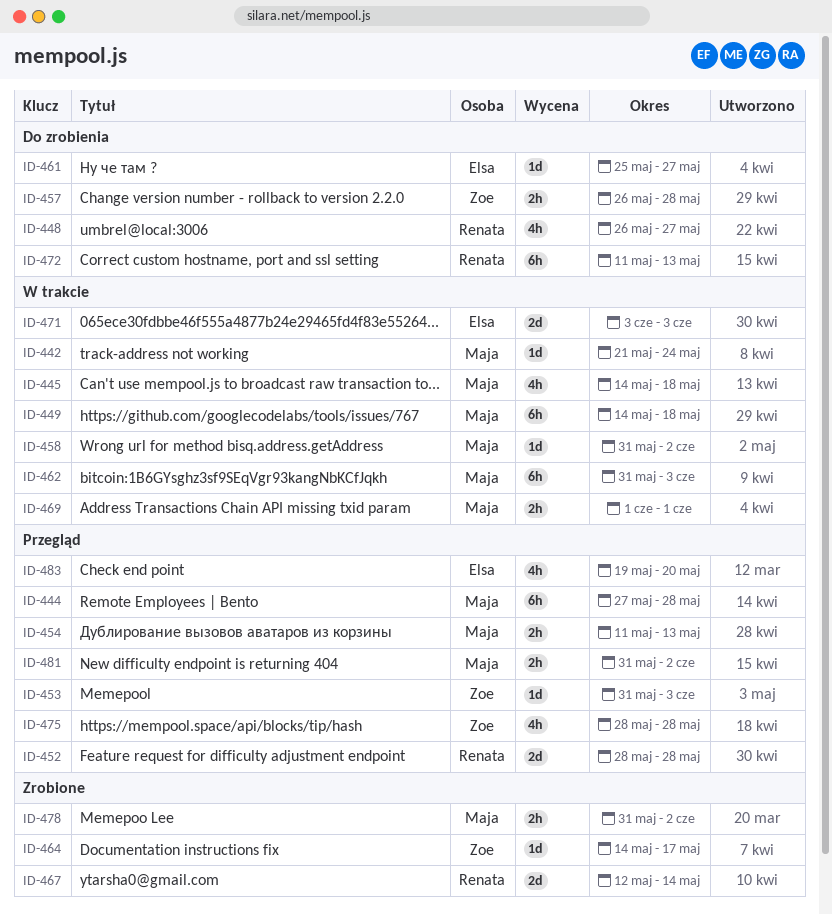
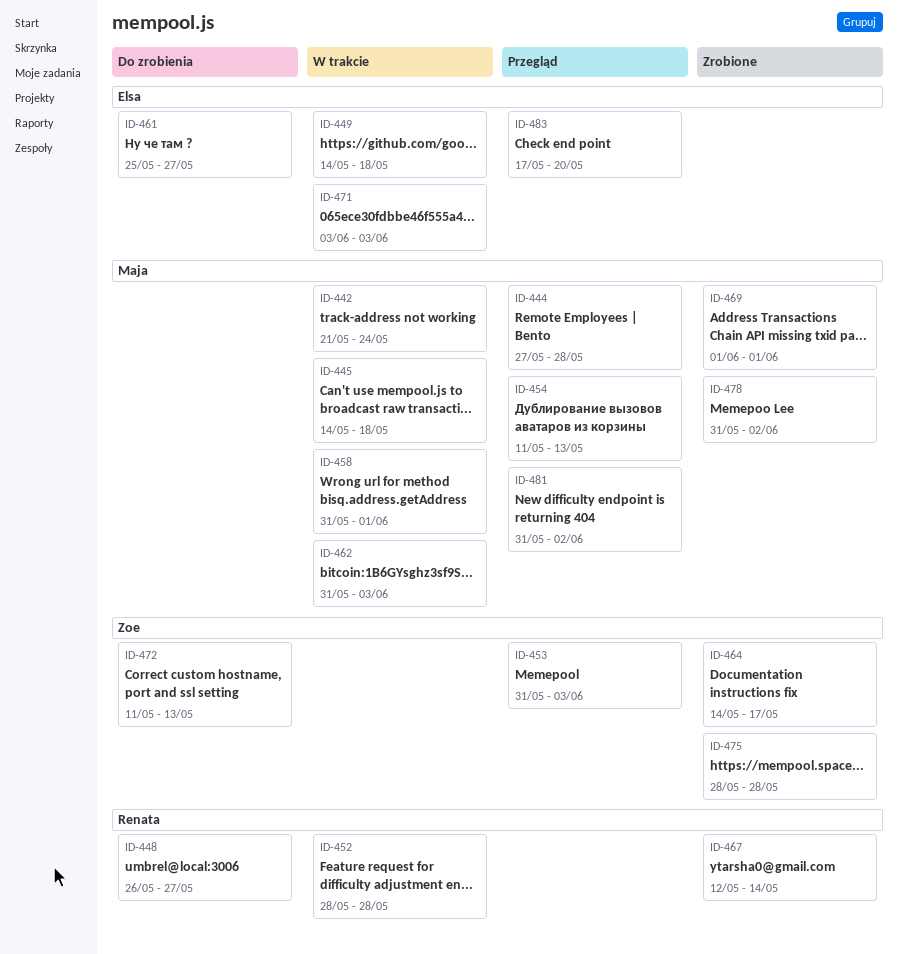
ID-449, owner: Maja -> Elsa
ID-452, status: Przegląd -> W trakcie
ID-457: present -> none
ID-458, due: Jun 2 -> Jun 1
ID-469, status: W trakcie -> Zrobione
ID-472, owner: Renata -> Zoe
ID-475, status: Przegląd -> Zrobione
ID-483, start: May 19 -> May 17

